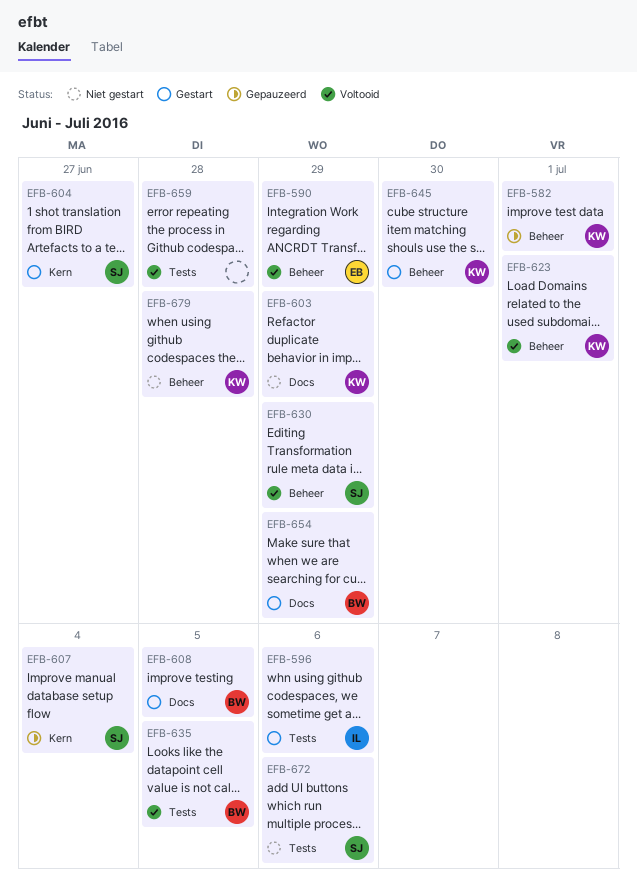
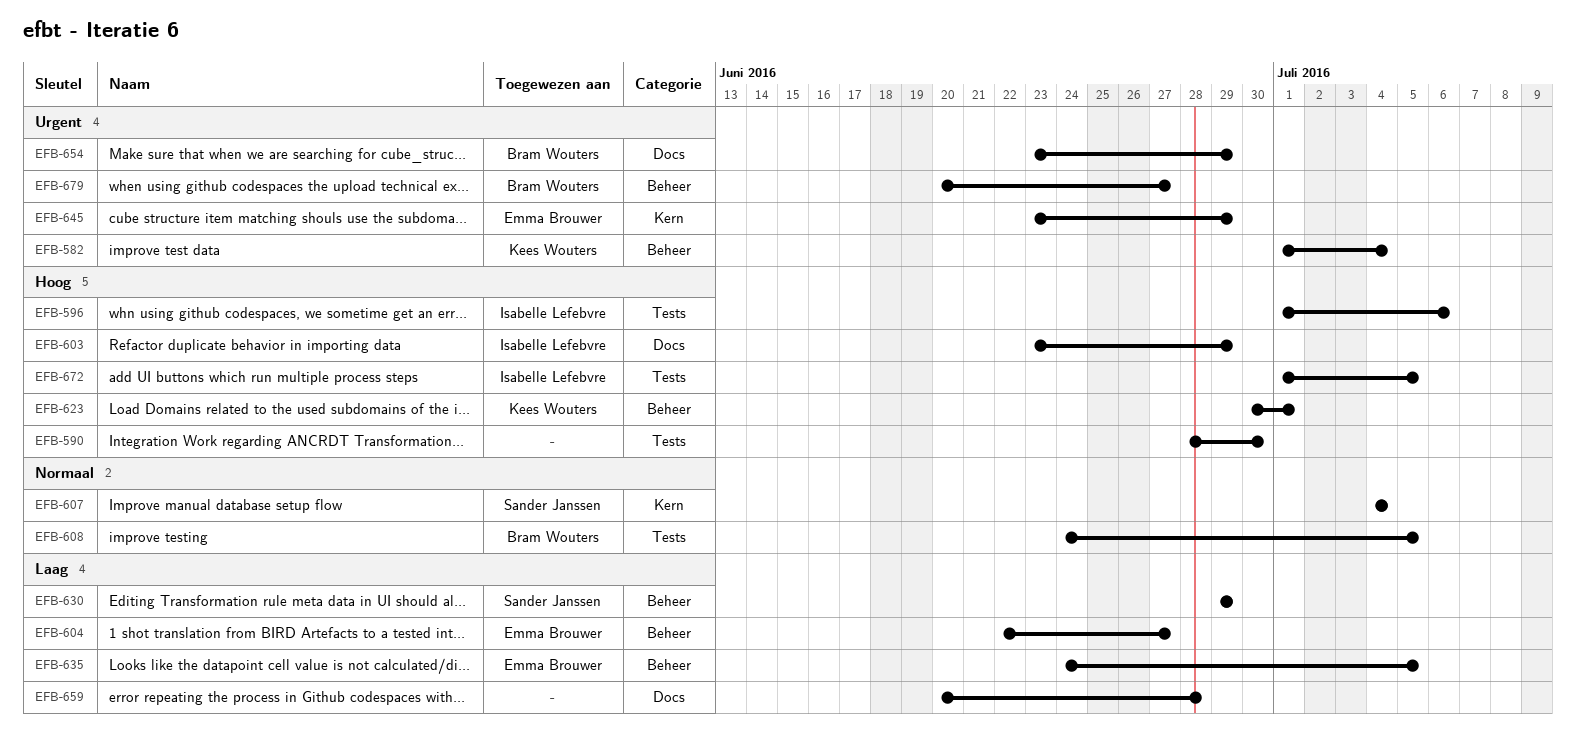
EFB-582, due: Jul 1 -> Jul 4
EFB-590, owner: Emma Brouwer -> none
EFB-590, label: Beheer -> Tests
EFB-590, due: Jun 29 -> Jun 30
EFB-603, owner: Kees Wouters -> Isabelle Lefebvre
EFB-604, owner: Sander Janssen -> Emma Brouwer
EFB-604, label: Kern -> Beheer
EFB-608, label: Docs -> Tests
EFB-635, owner: Bram Wouters -> Emma Brouwer
EFB-635, label: Tests -> Beheer
EFB-645, owner: Kees Wouters -> Emma Brouwer
EFB-645, label: Beheer -> Kern
EFB-645, due: Jun 30 -> Jun 29
EFB-659, label: Tests -> Docs
EFB-672, owner: Sander Janssen -> Isabelle Lefebvre
EFB-672, due: Jul 6 -> Jul 5
EFB-679, owner: Kees Wouters -> Bram Wouters
EFB-679, due: Jun 28 -> Jun 27

